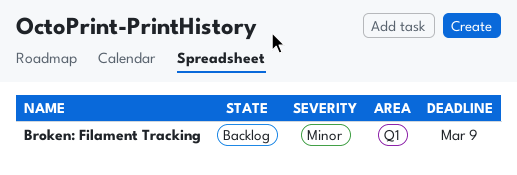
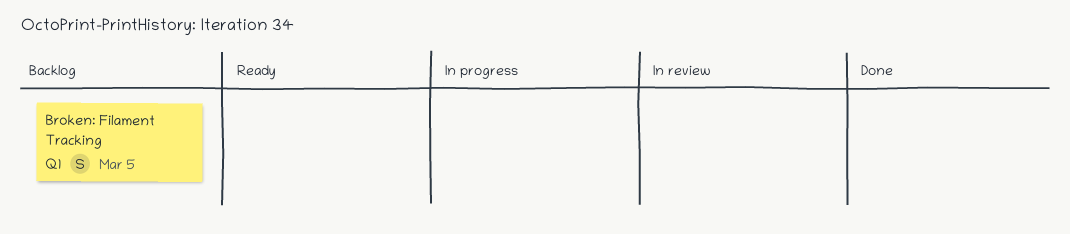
Broken: Filament Tracking, due: Mar 9 -> Mar 5

